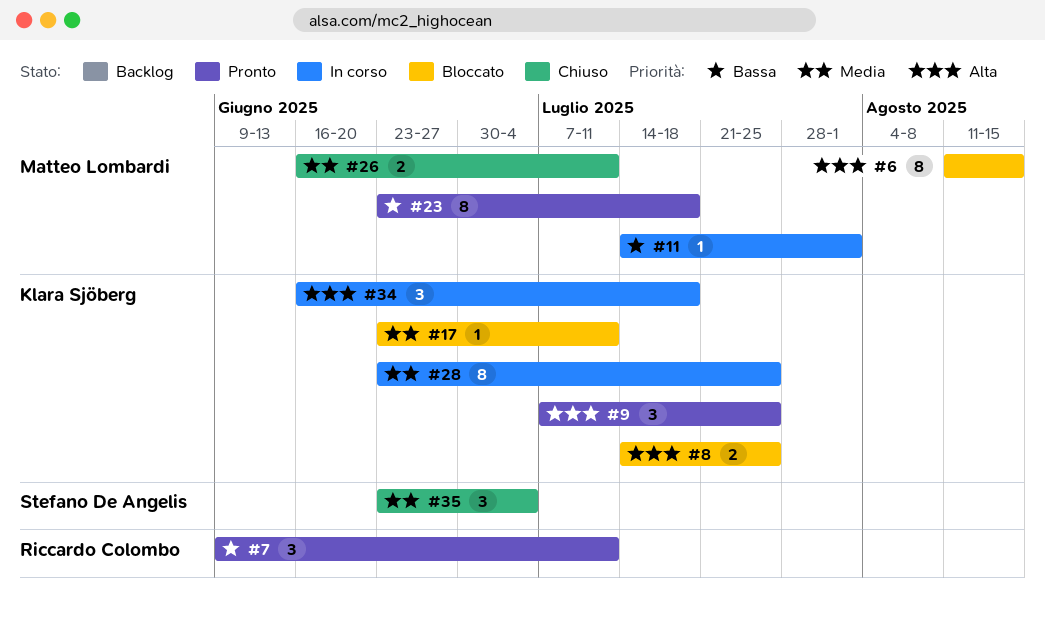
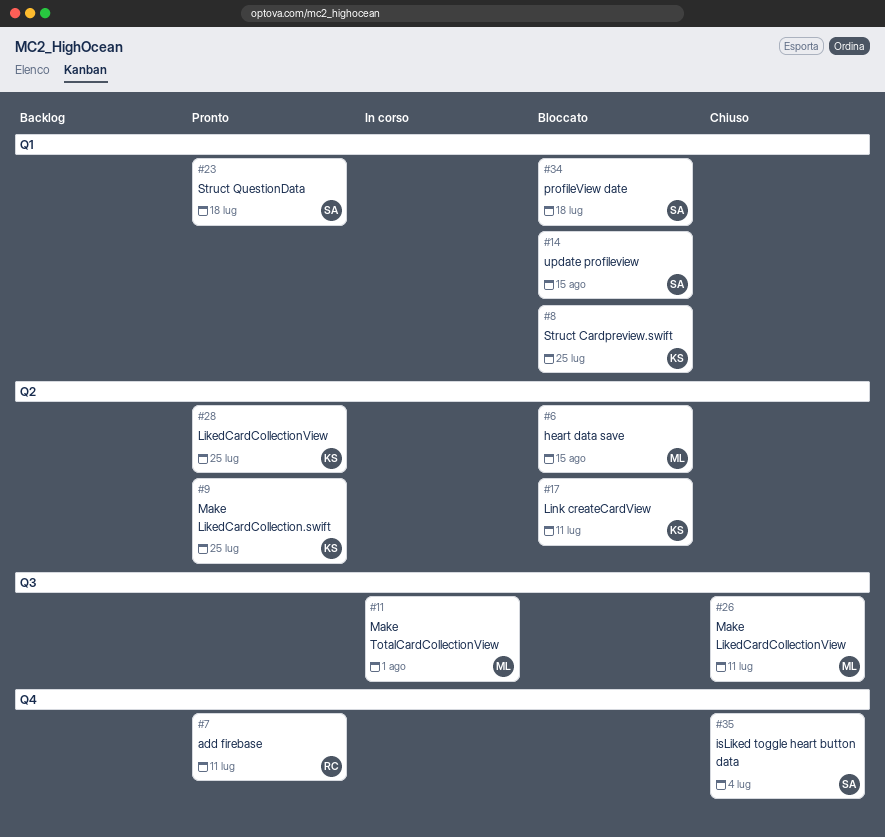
#14: none -> present
#23, owner: Matteo Lombardi -> Stefano De Angelis
#28, status: In corso -> Pronto
#34, status: In corso -> Bloccato
#34, owner: Klara Sjöberg -> Stefano De Angelis

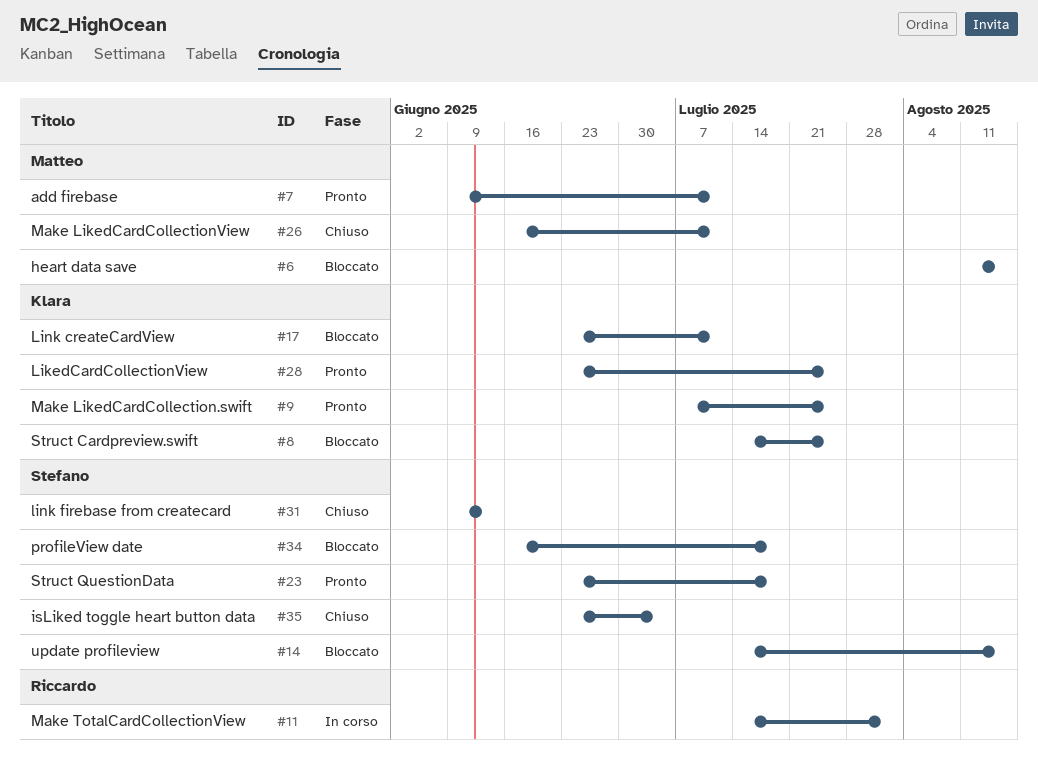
#7, owner: Riccardo -> Matteo
#11, owner: Matteo -> Riccardo
#31: none -> present

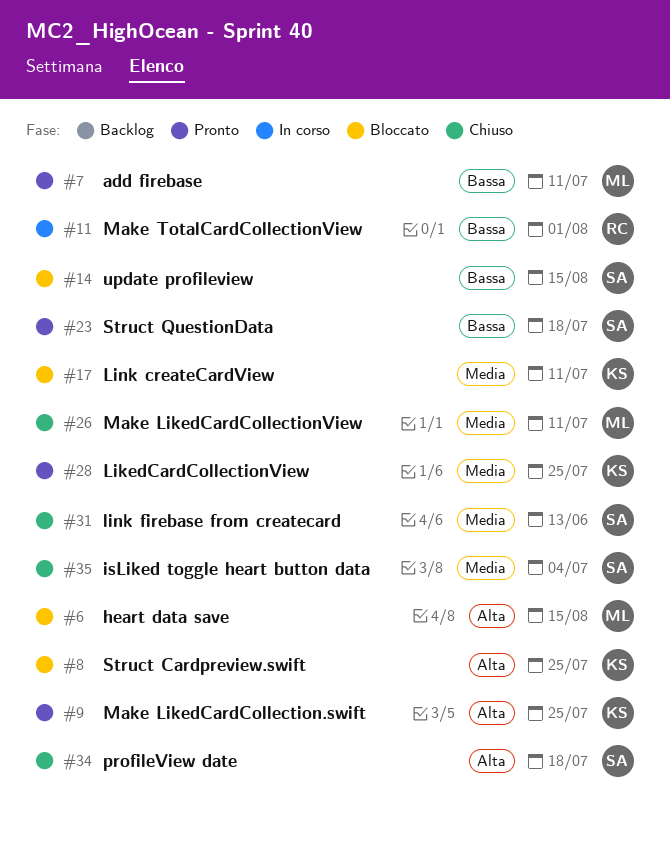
#34, status: Bloccato -> Chiuso

